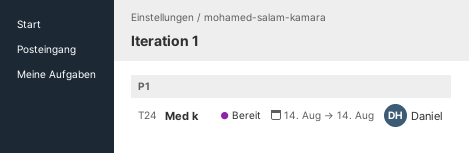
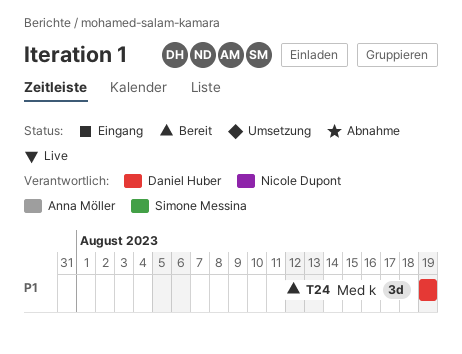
T24, start: Aug 14 -> Aug 19
T24, due: Aug 14 -> Aug 19

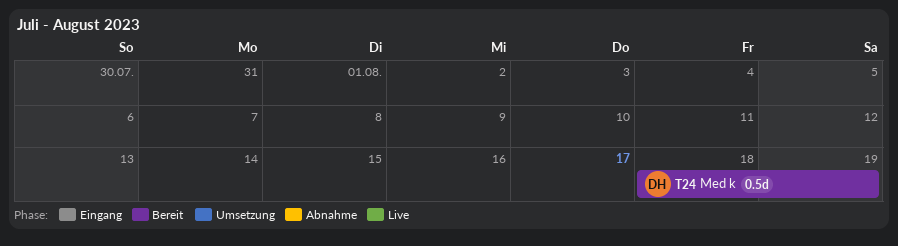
T24, estimate: 3d -> 0.5d
T24, start: Aug 19 -> Aug 18

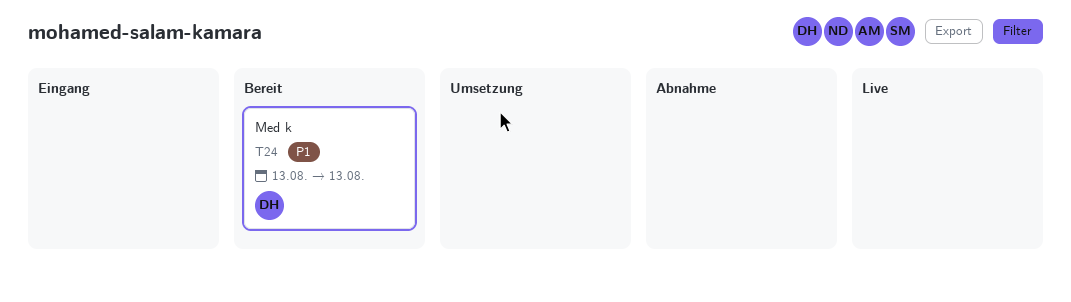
T24, start: Aug 18 -> Aug 13
T24, due: Aug 19 -> Aug 13

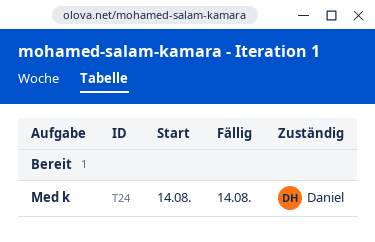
T24, start: Aug 13 -> Aug 14
T24, due: Aug 13 -> Aug 14

